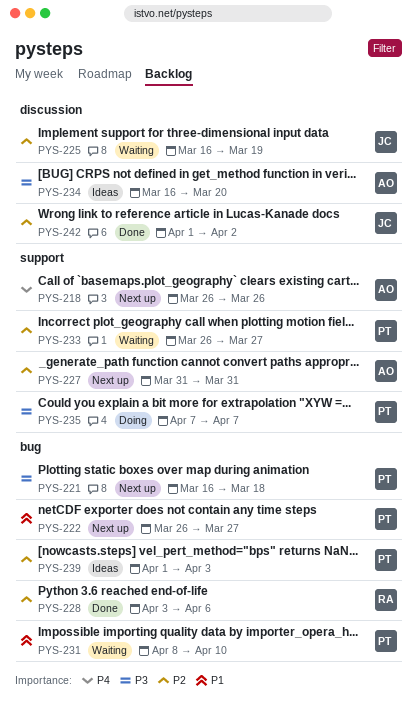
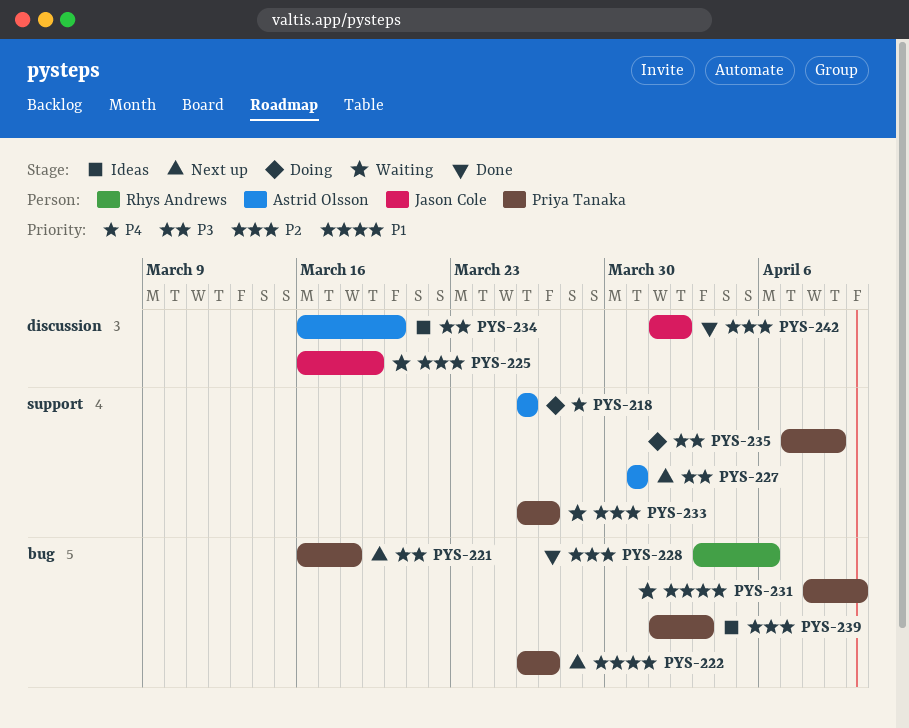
PYS-218, status: Next up -> Doing
PYS-227, priority: P2 -> P3
PYS-235, due: Apr 7 -> Apr 9

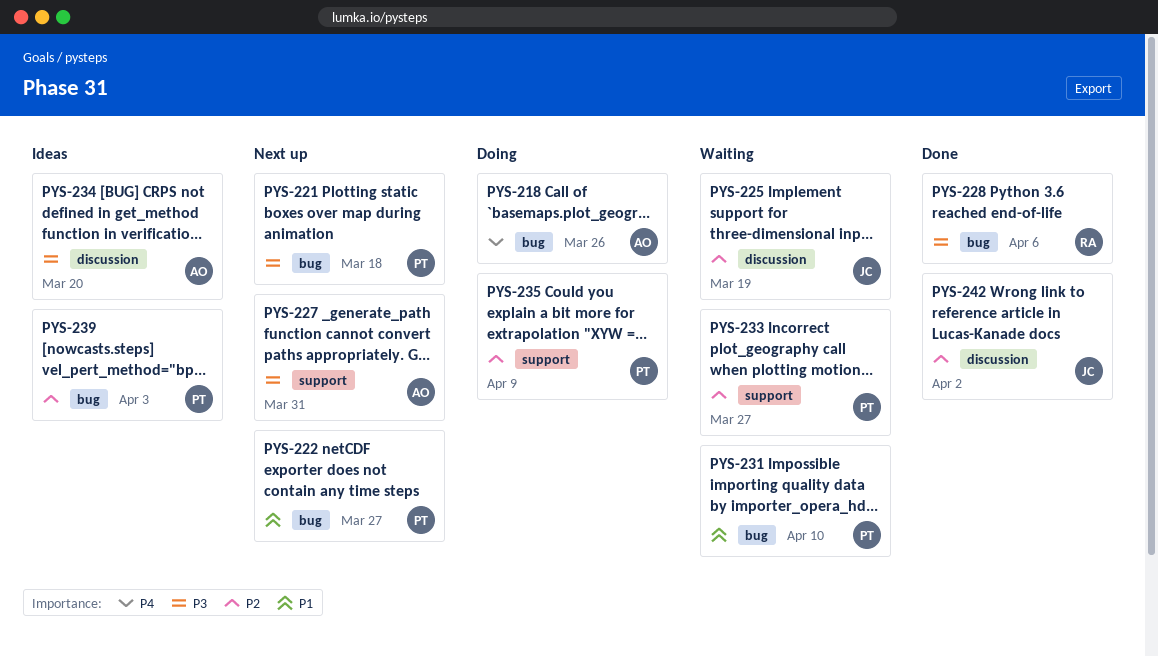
PYS-218, label: support -> bug
PYS-228, priority: P2 -> P3
PYS-235, priority: P3 -> P2

